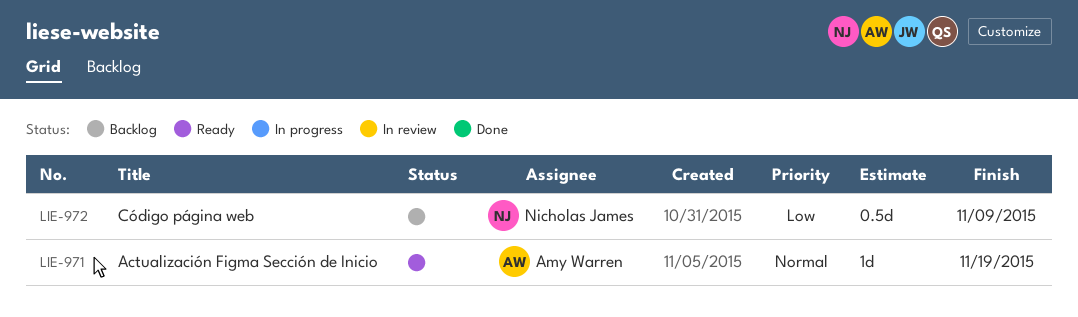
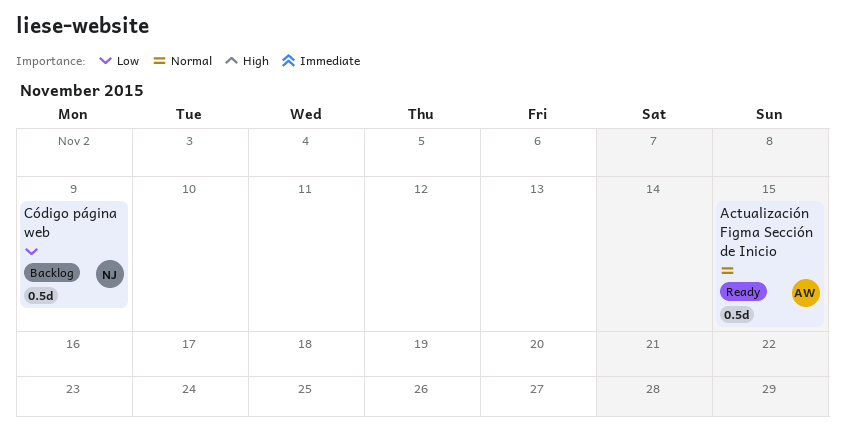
Actualización Figma Sección de Inicio, estimate: 1d -> 0.5d
Actualización Figma Sección de Inicio, due: Nov 19 -> Nov 15

